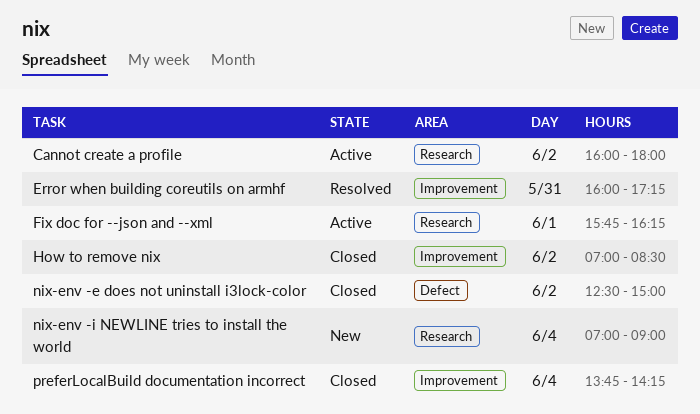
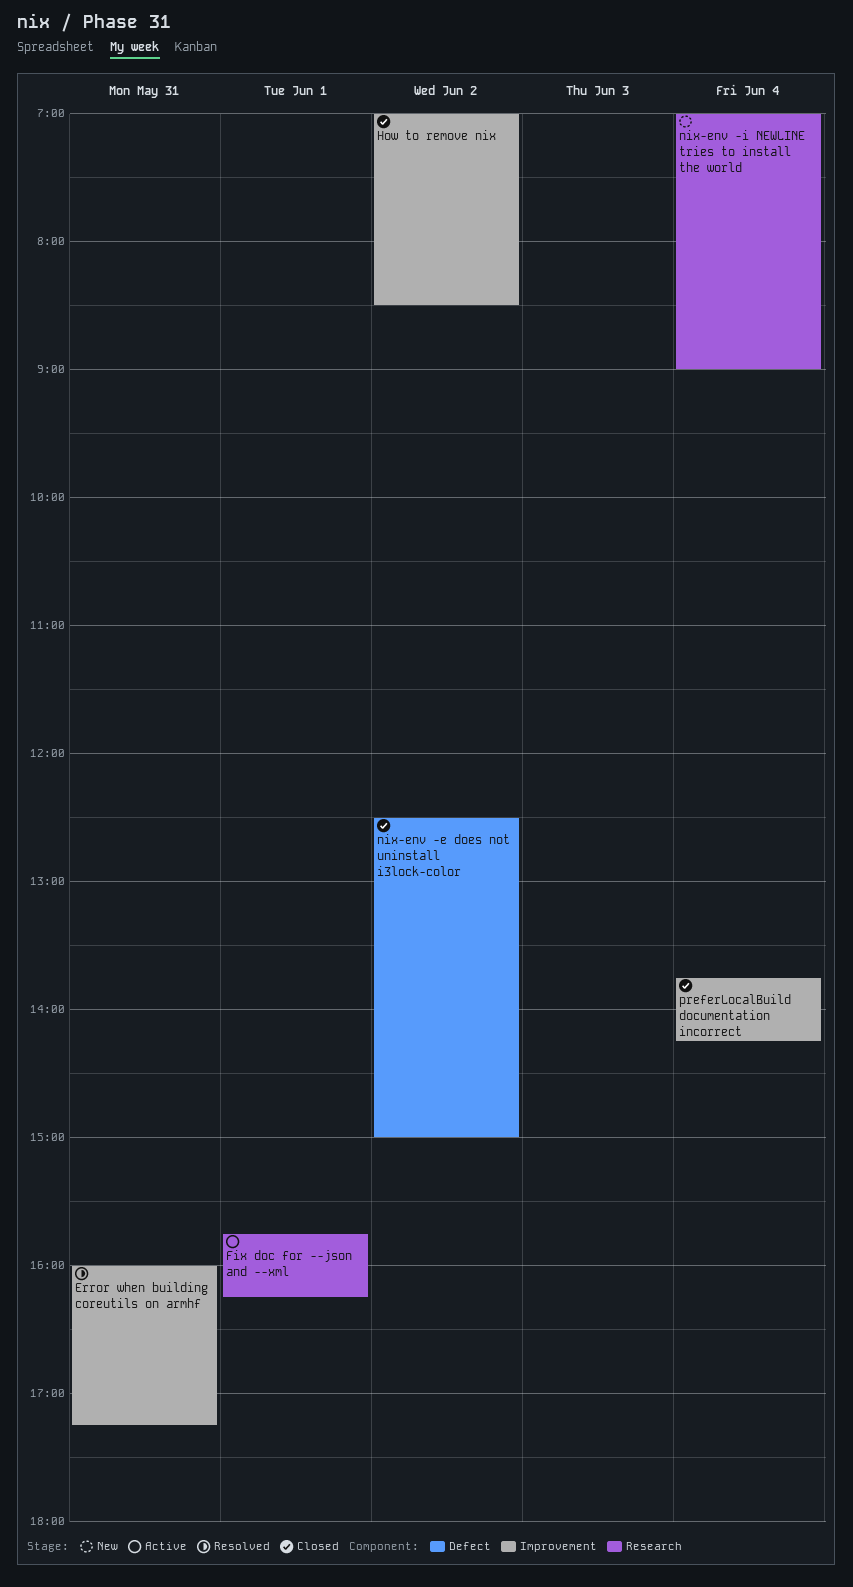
Cannot create a profile: present -> none

